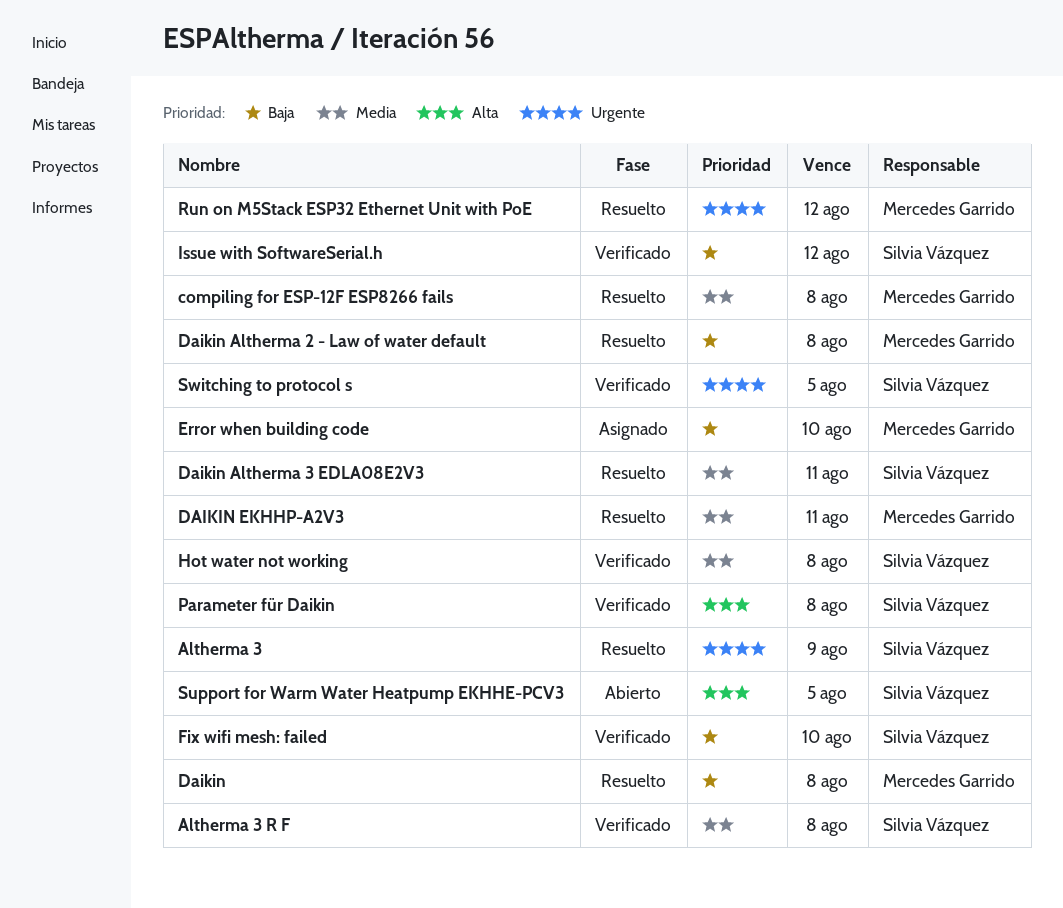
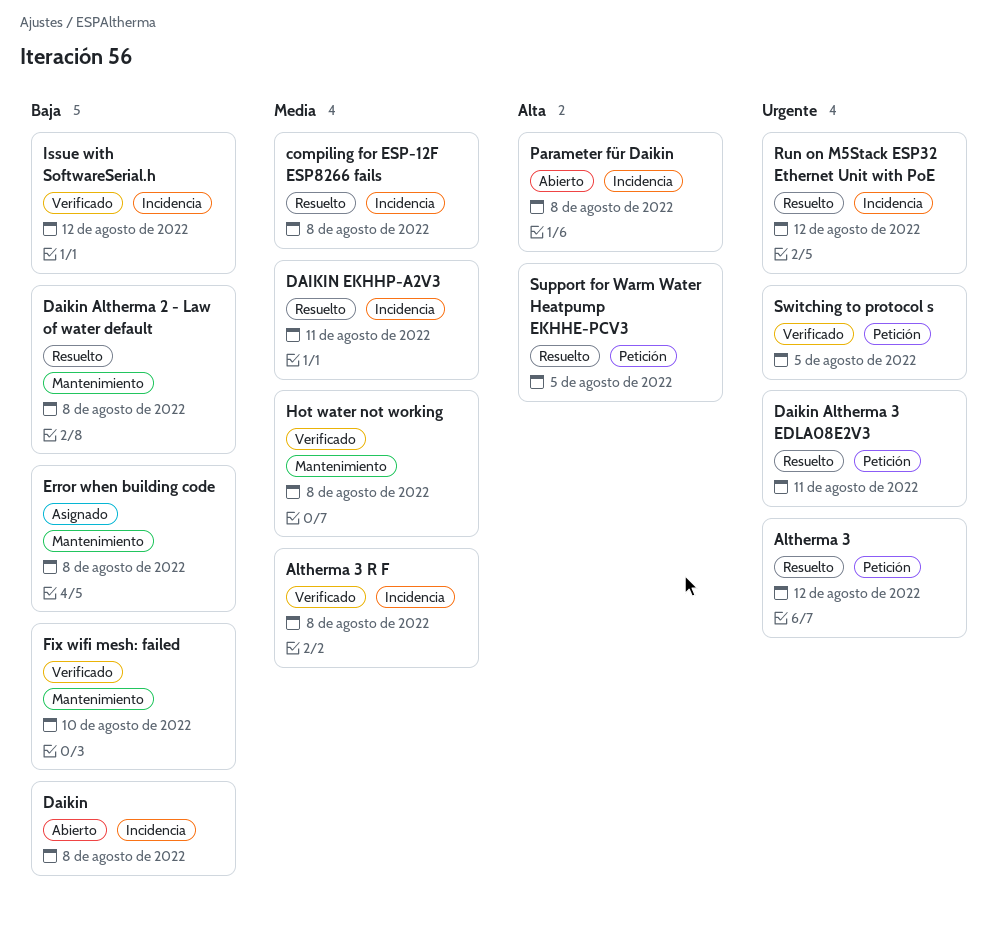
Altherma 3, due: Aug 9 -> Aug 12
Daikin, status: Resuelto -> Abierto
Daikin Altherma 3 EDLA08E2V3, priority: Media -> Urgente
Error when building code, due: Aug 10 -> Aug 8
Parameter für Daikin, status: Verificado -> Abierto
Support for Warm Water Heatpump EKHHE-PCV3, status: Abierto -> Resuelto

